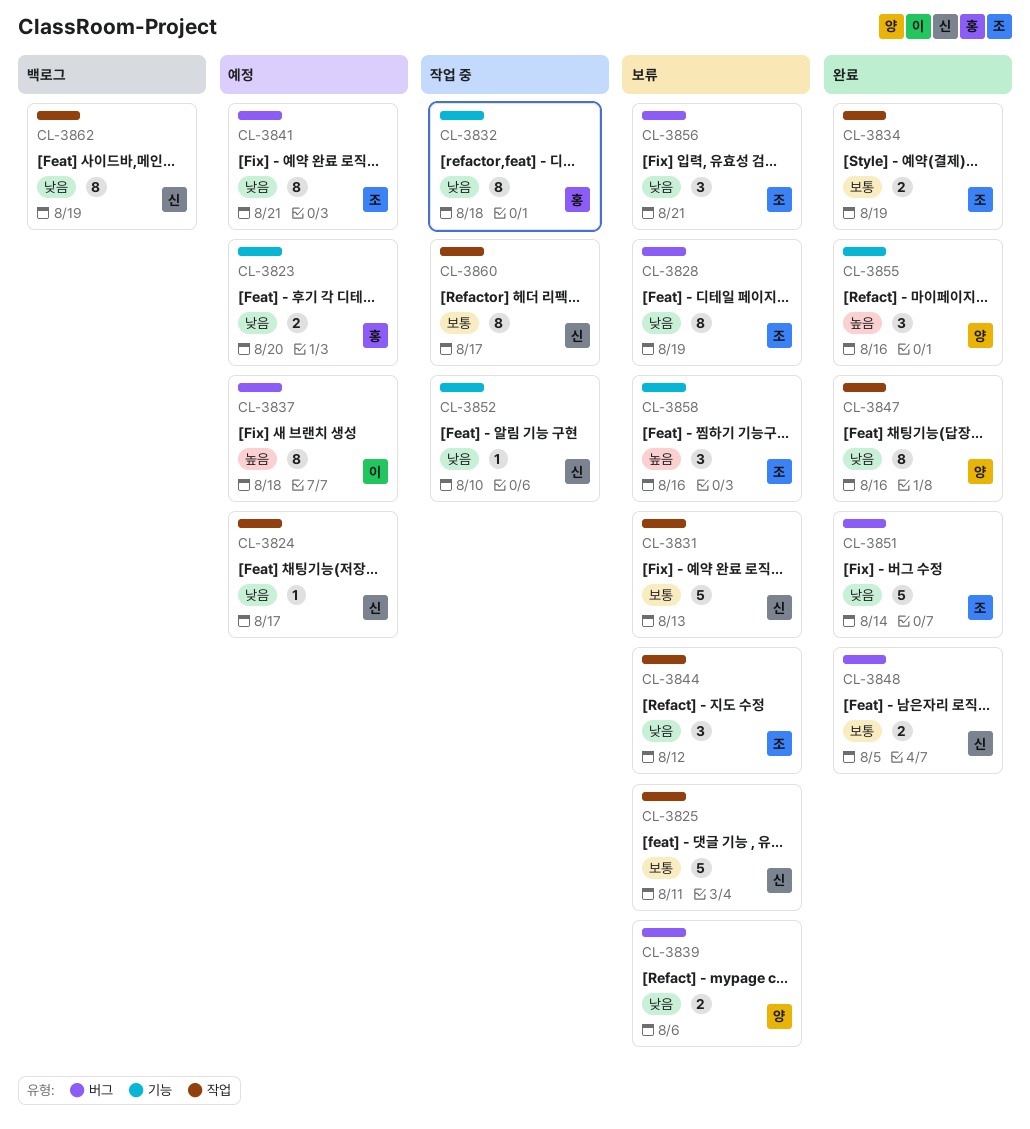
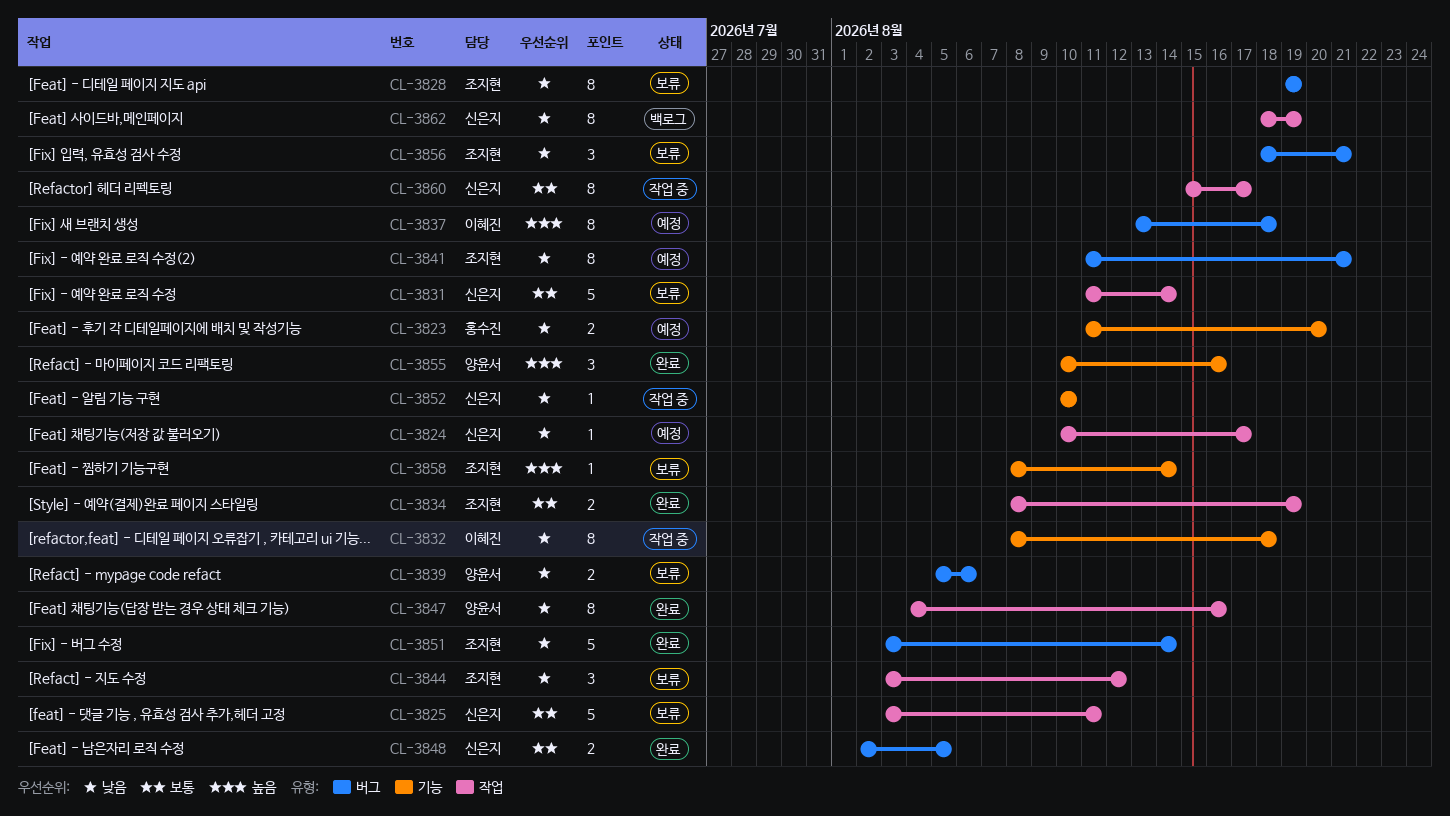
CL-3831, due: Aug 13 -> Aug 14
CL-3832, owner: 홍수진 -> 이혜진
CL-3858, estimate: 3 -> 1
CL-3858, due: Aug 16 -> Aug 14

